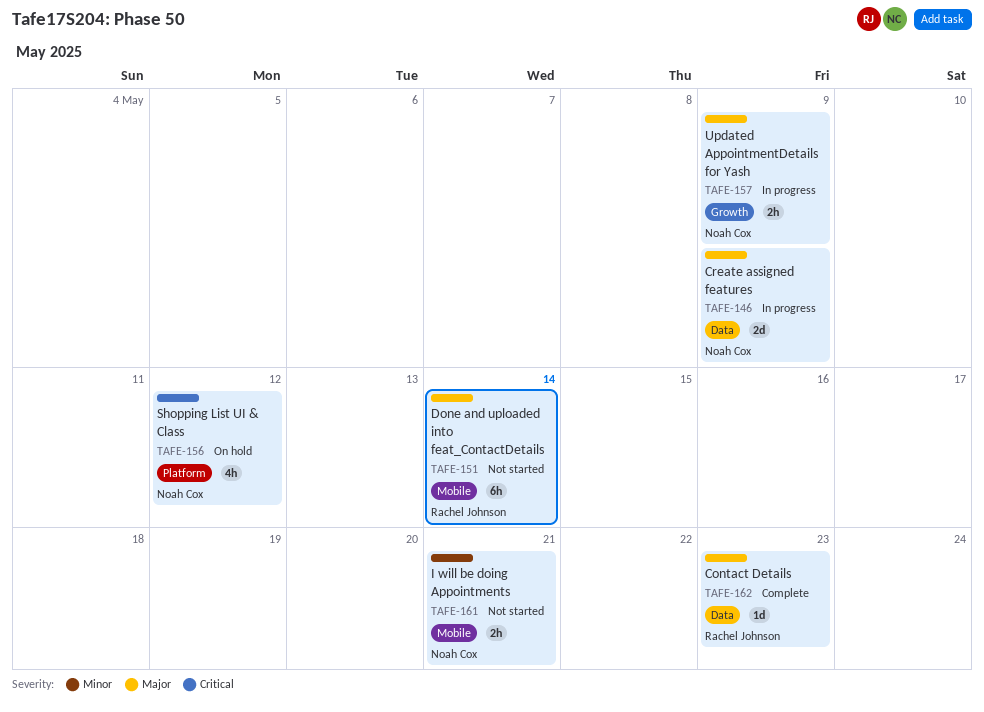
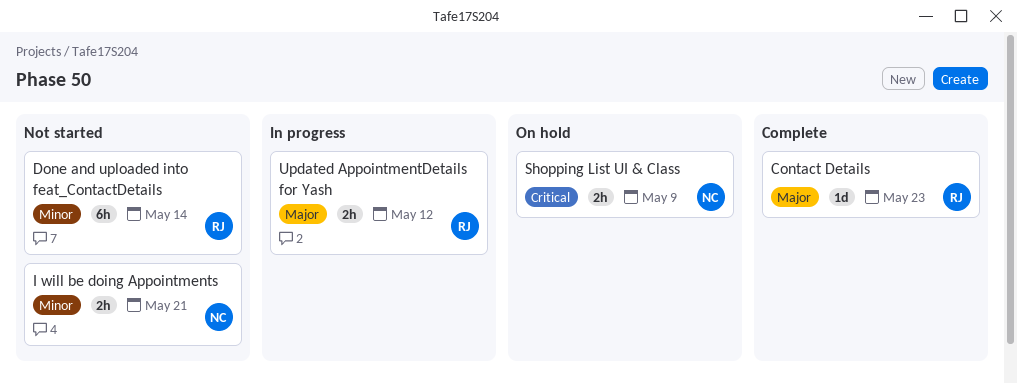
Create assigned features: present -> none
Done and uploaded into feat_ContactDetails, priority: Major -> Minor
Shopping List UI & Class, estimate: 4h -> 2h
Shopping List UI & Class, due: May 12 -> May 9
Updated AppointmentDetails for Yash, owner: Noah Cox -> Rachel Johnson
Updated AppointmentDetails for Yash, due: May 9 -> May 12

